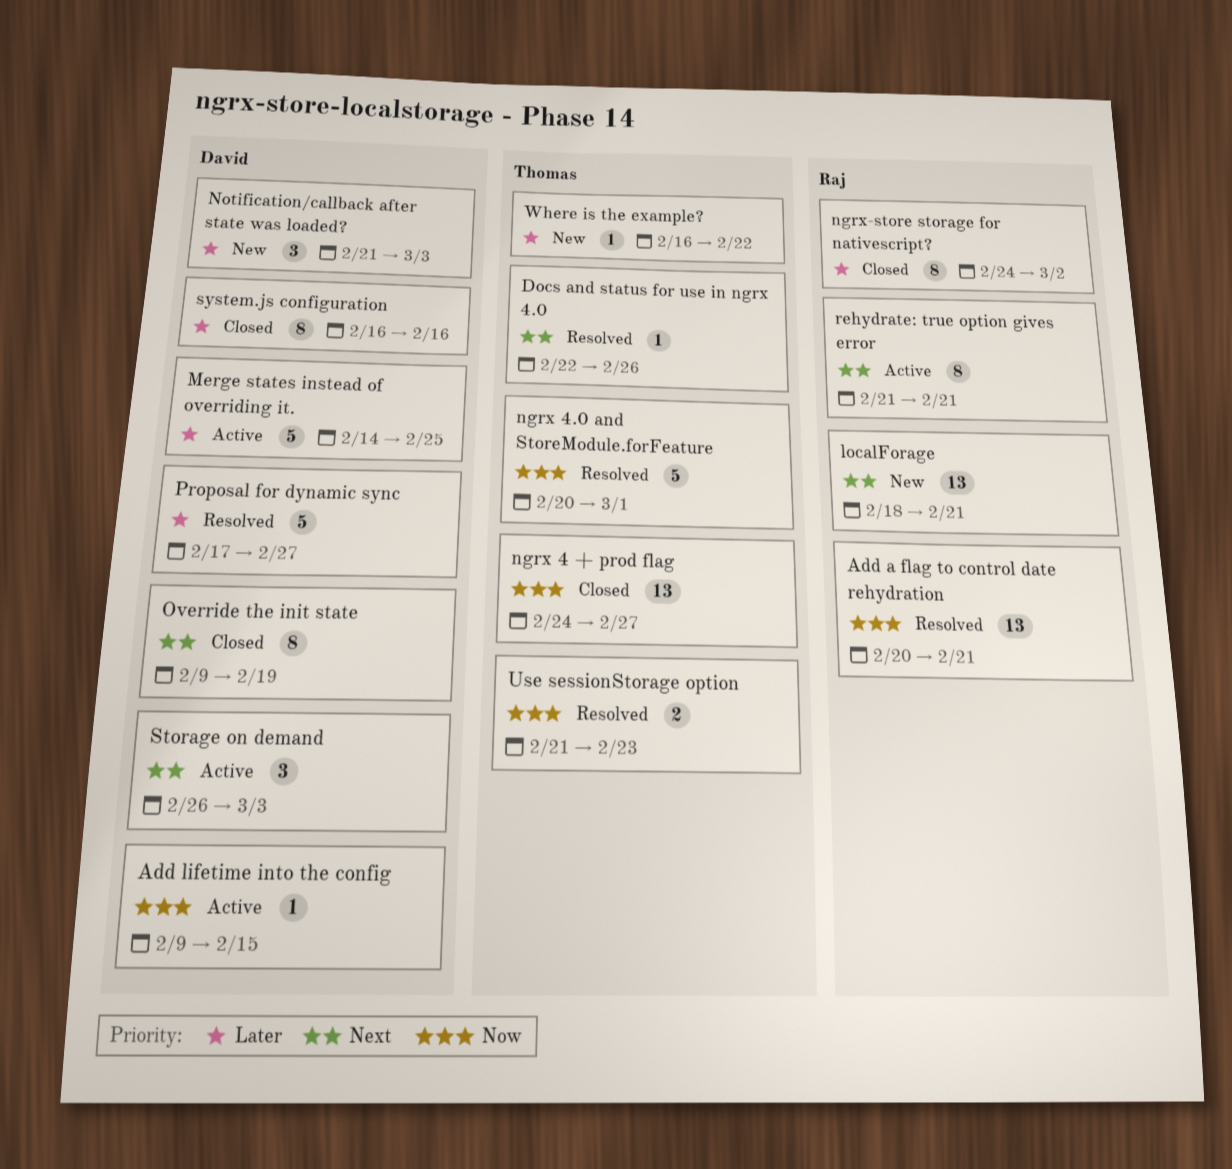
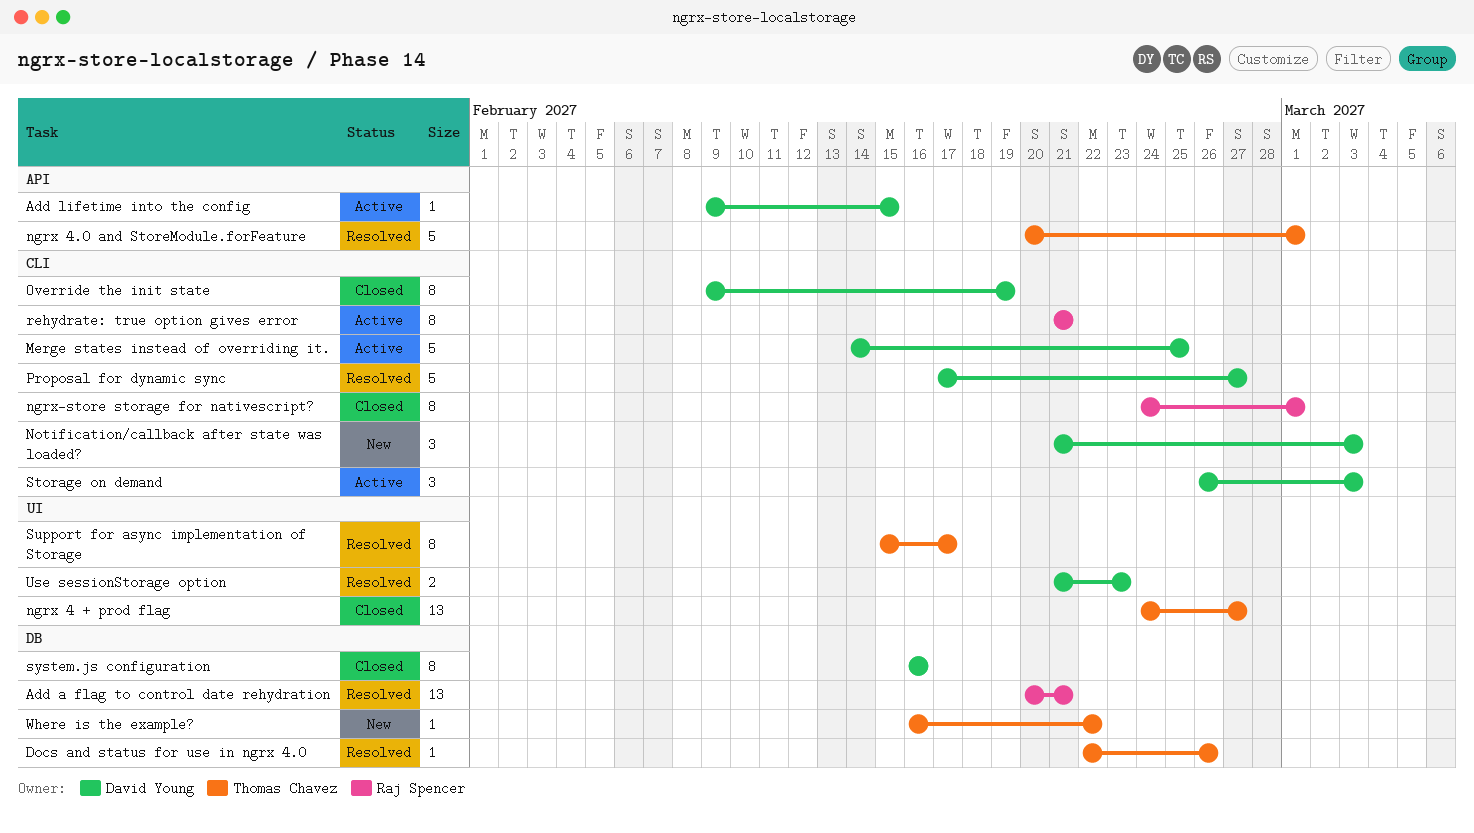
localForage: present -> none
ngrx-store storage for nativescript?, due: Mar 2 -> Mar 1
Support for async implementation of Storage: none -> present
Use sessionStorage option, owner: Thomas Chavez -> David Young

